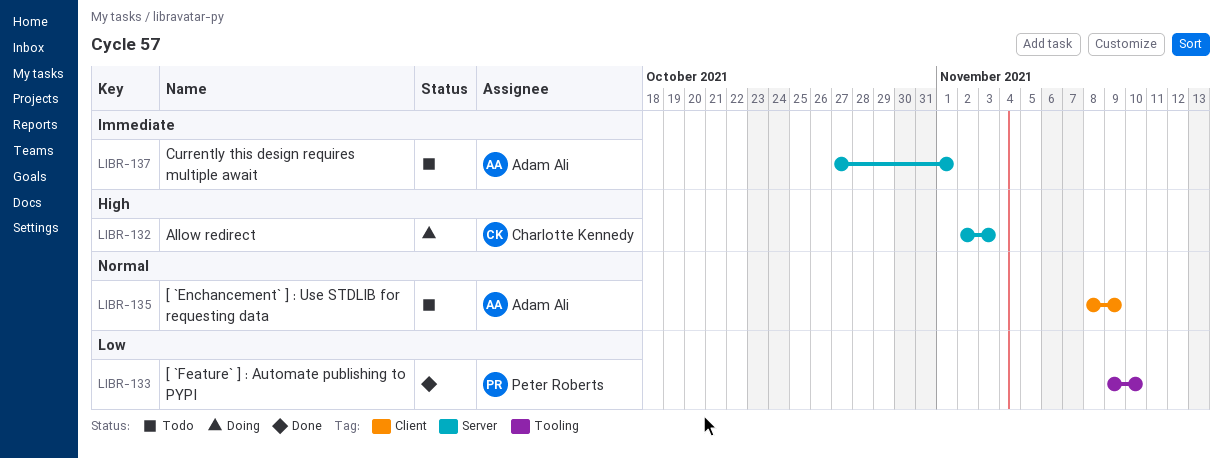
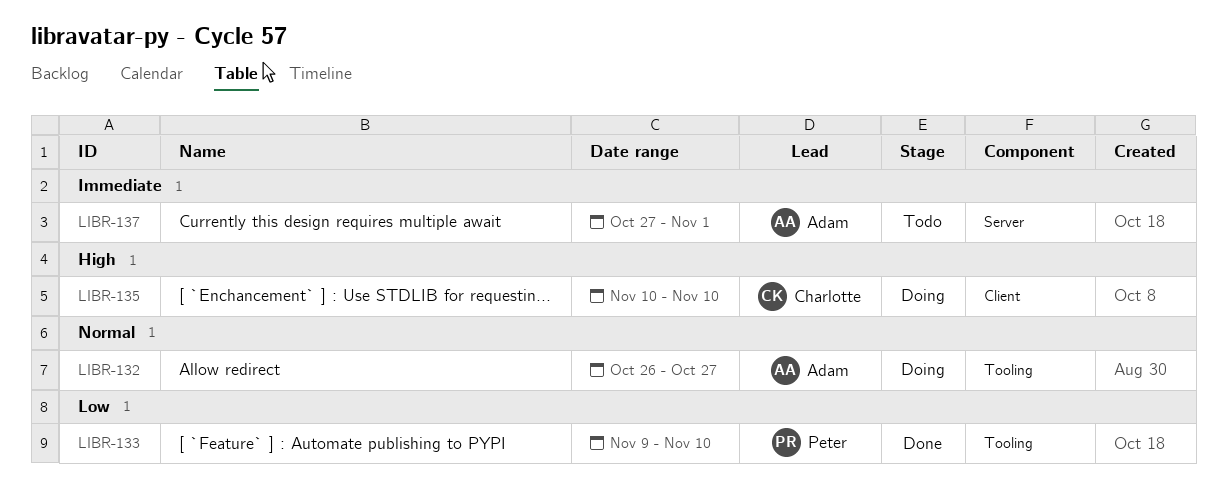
LIBR-132, owner: Charlotte Kennedy -> Adam Ali
LIBR-132, priority: High -> Normal
LIBR-132, label: Server -> Tooling
LIBR-132, start: Nov 2 -> Oct 26
LIBR-132, due: Nov 3 -> Oct 27
LIBR-135, status: Todo -> Doing
LIBR-135, owner: Adam Ali -> Charlotte Kennedy
LIBR-135, priority: Normal -> High
LIBR-135, start: Nov 8 -> Nov 10
LIBR-135, due: Nov 9 -> Nov 10

